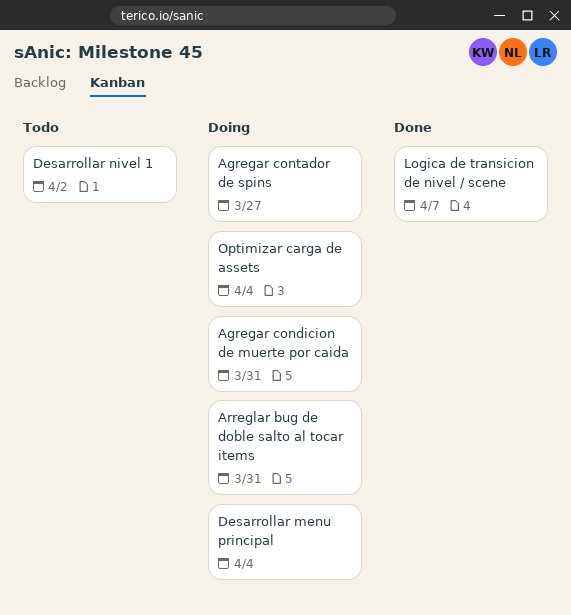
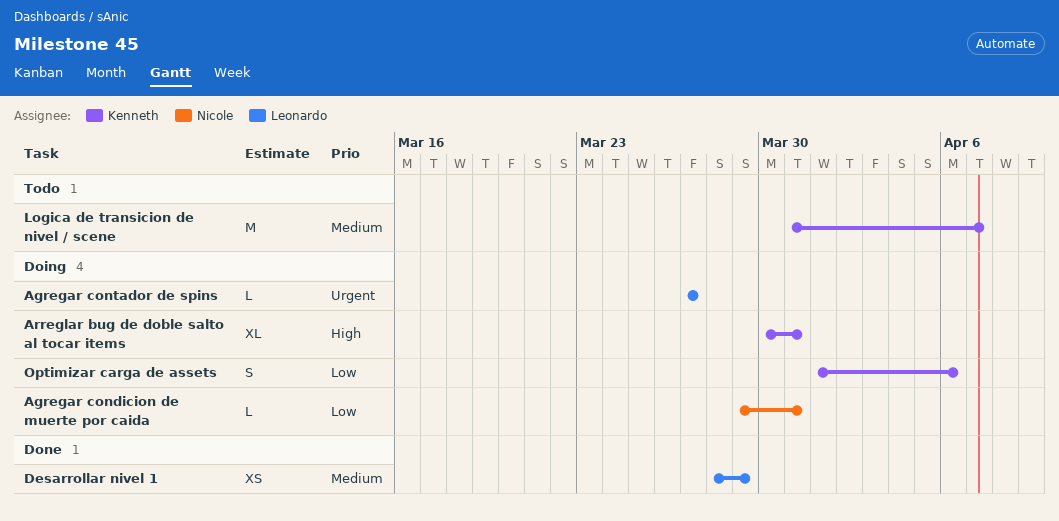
Desarrollar menu principal: present -> none
Desarrollar nivel 1, status: Todo -> Done
Desarrollar nivel 1, due: Apr 2 -> Mar 29
Logica de transicion de nivel / scene, status: Done -> Todo
Optimizar carga de assets, due: Apr 4 -> Apr 6

